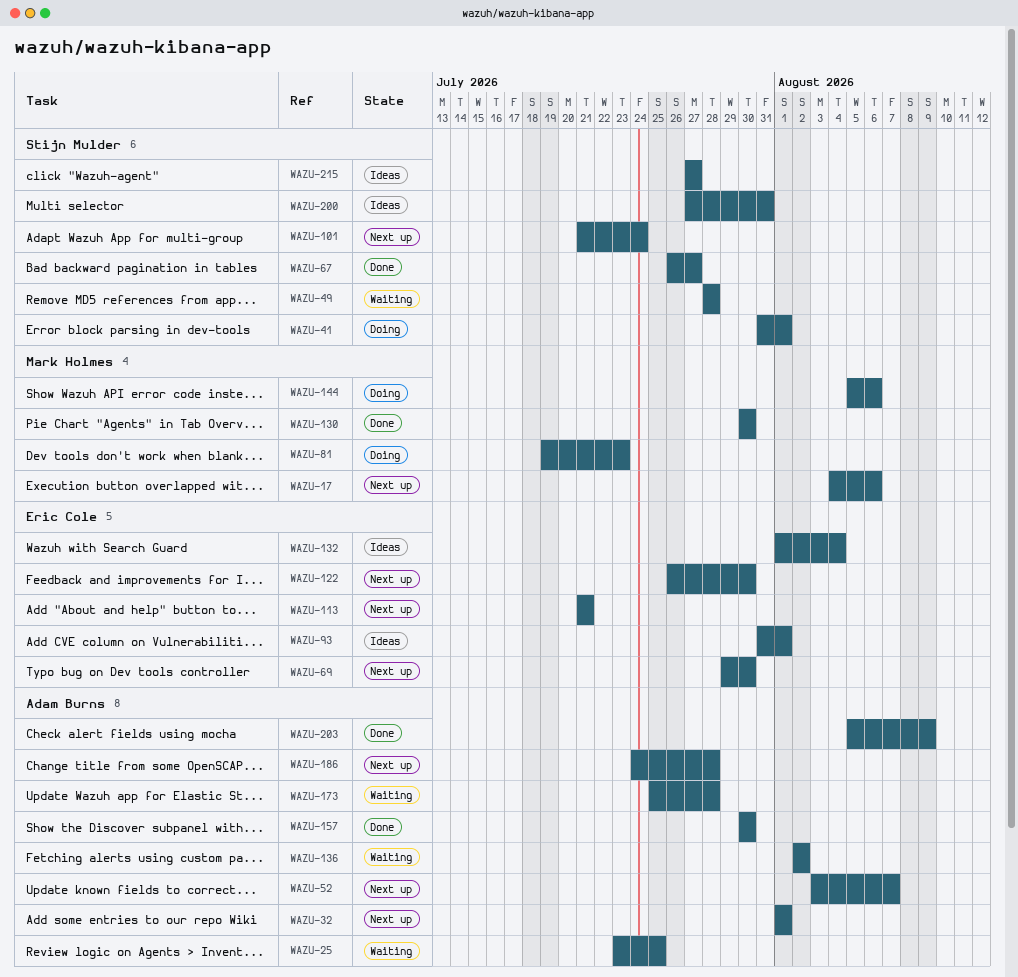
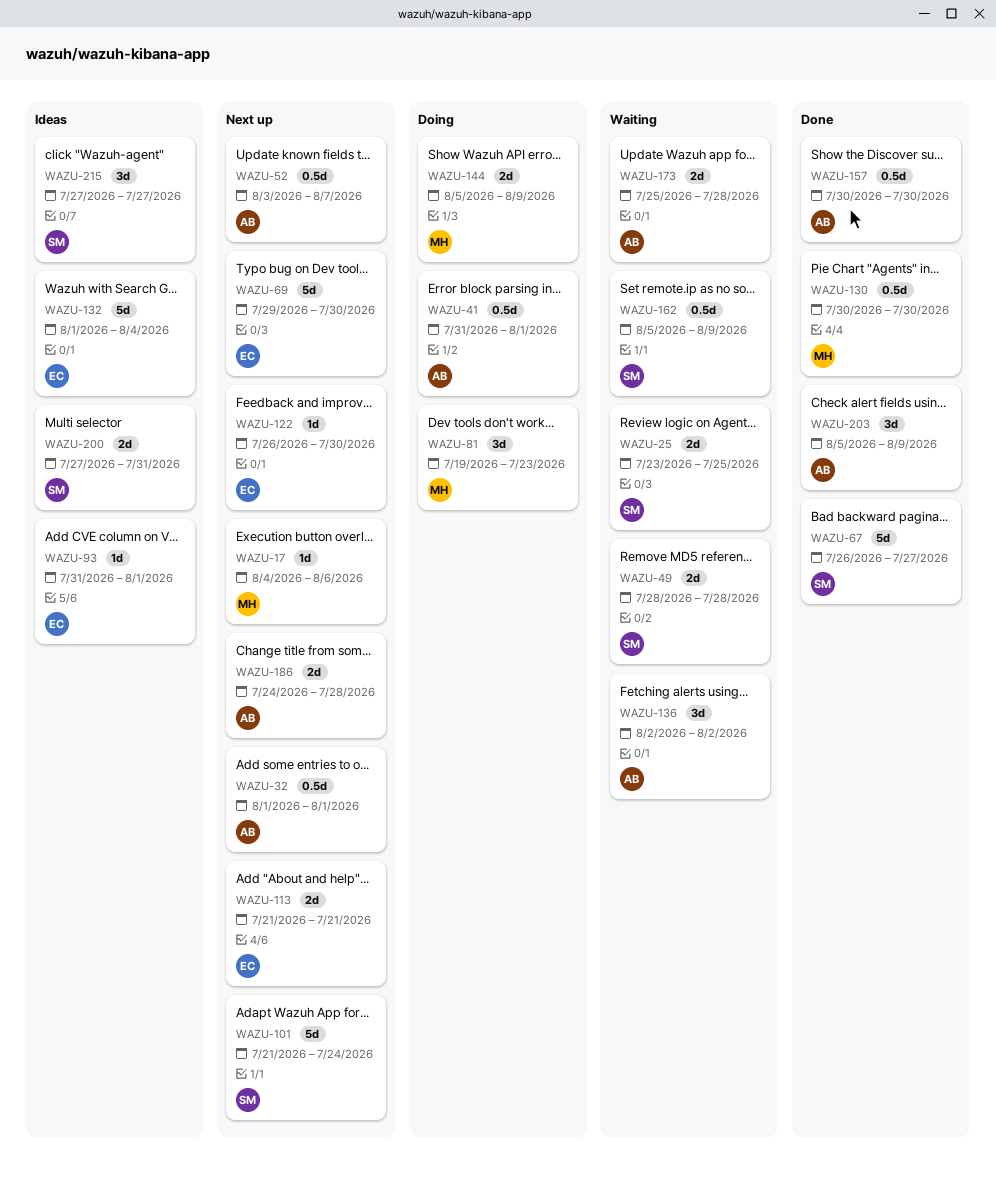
WAZU-25, owner: Adam Burns -> Stijn Mulder
WAZU-41, owner: Stijn Mulder -> Adam Burns
WAZU-144, due: Aug 6 -> Aug 9
WAZU-162: none -> present

